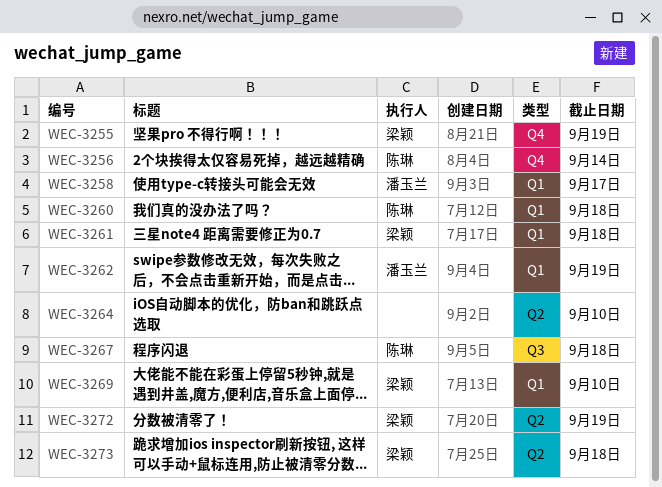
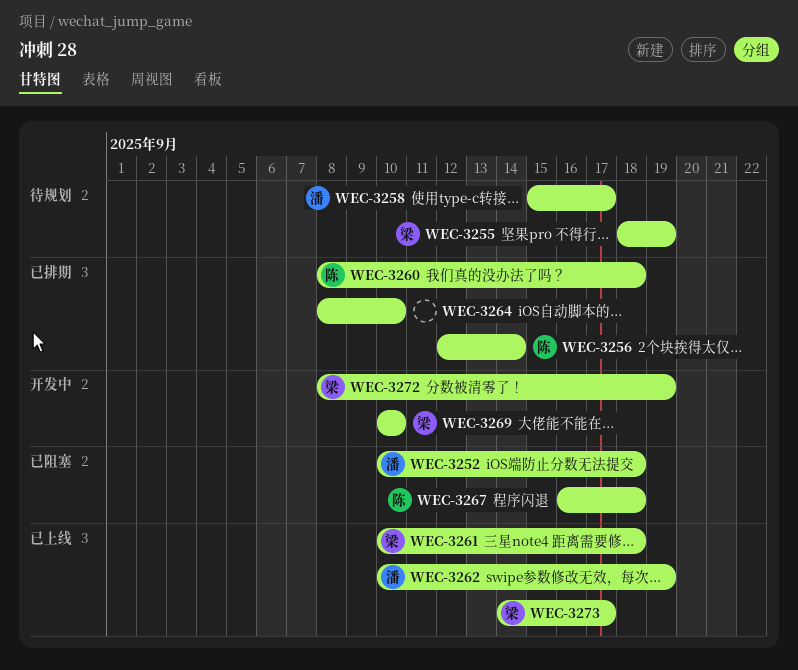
WEC-3252: none -> present
WEC-3273, due: Sep 18 -> Sep 17

